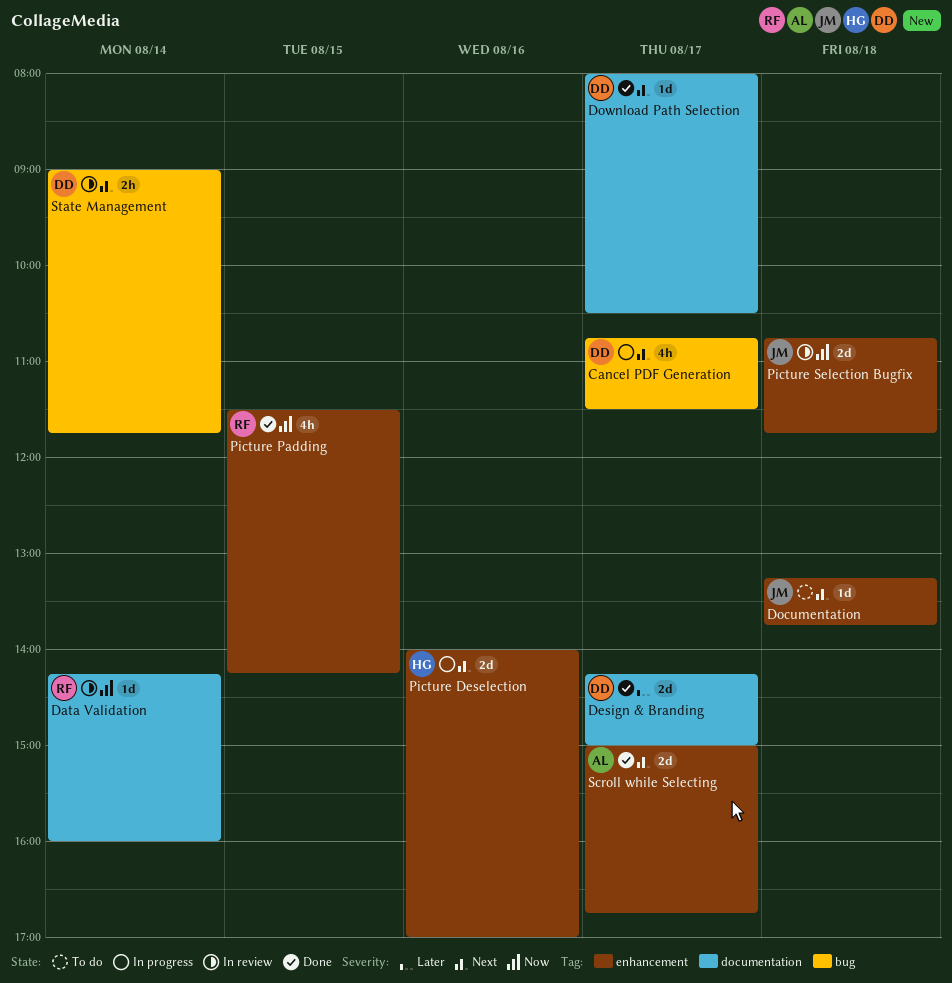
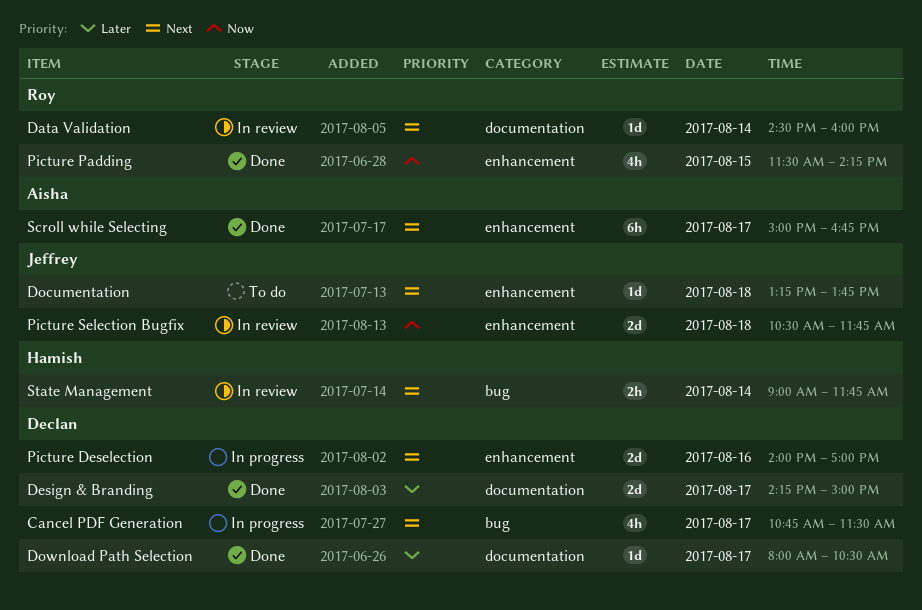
Data Validation, priority: Now -> Next
Data Validation, begins: 14:15 -> 14:30
Download Path Selection, priority: Next -> Later
Picture Deselection, owner: Hamish -> Declan
Picture Selection Bugfix, begins: 10:45 -> 10:30
Scroll while Selecting, estimate: 2d -> 6h
State Management, owner: Declan -> Hamish

